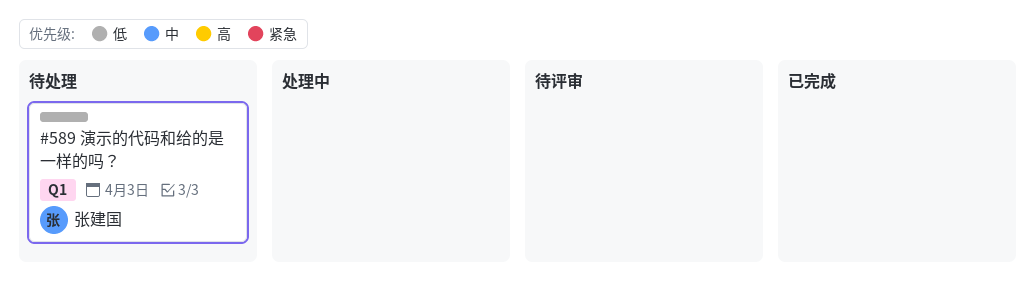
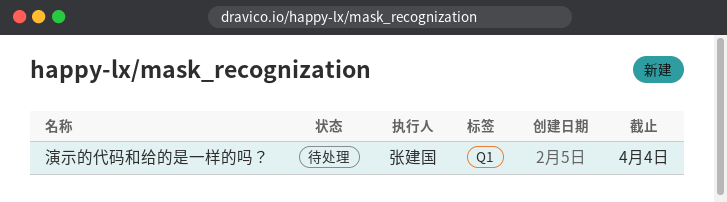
演示的代码和给的是一样的吗？, due: Apr 3 -> Apr 4

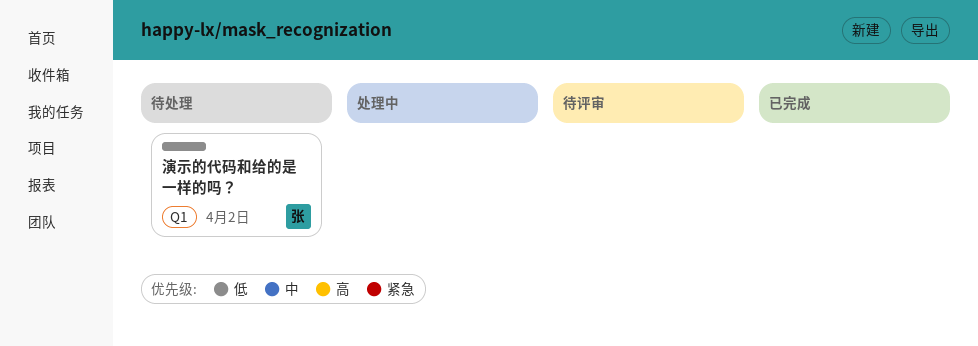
演示的代码和给的是一样的吗？, due: Apr 4 -> Apr 2

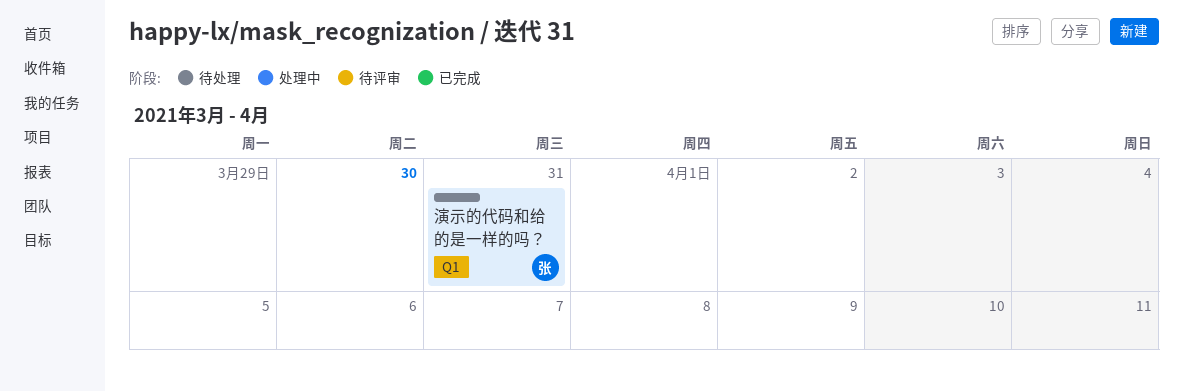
演示的代码和给的是一样的吗？, due: Apr 2 -> Mar 31

